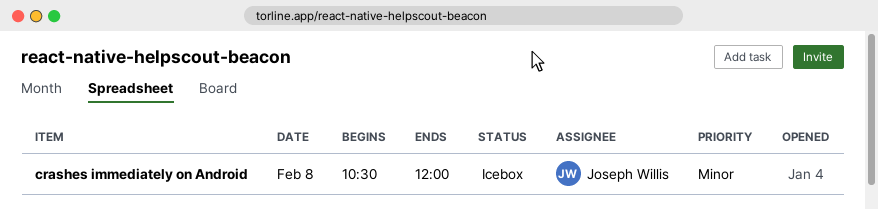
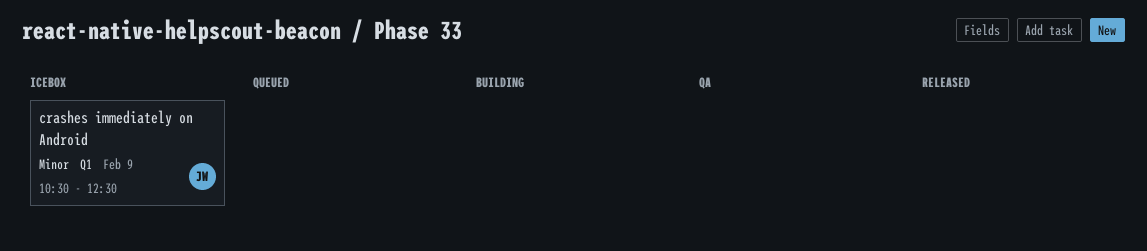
crashes immediately on Android, day: Feb 8 -> Feb 9
crashes immediately on Android, ends: 12:00 -> 12:30

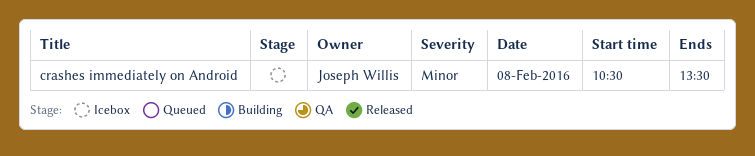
crashes immediately on Android, day: Feb 9 -> Feb 8
crashes immediately on Android, ends: 12:30 -> 13:30

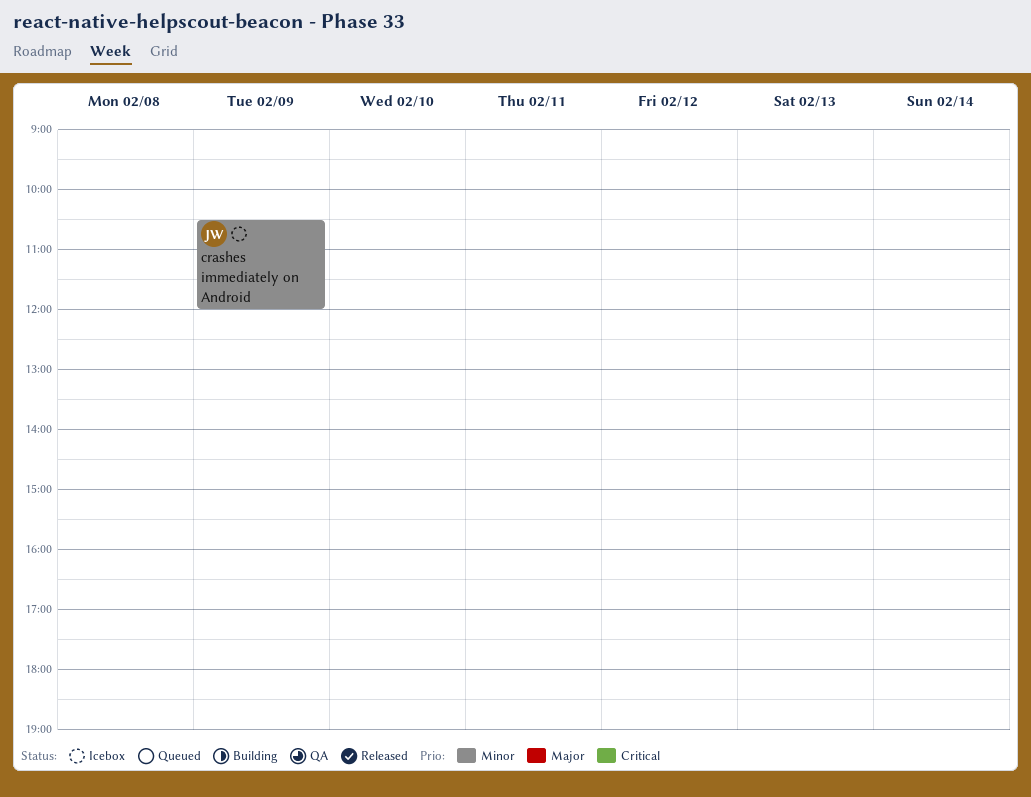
crashes immediately on Android, day: Feb 8 -> Feb 9
crashes immediately on Android, ends: 13:30 -> 12:00

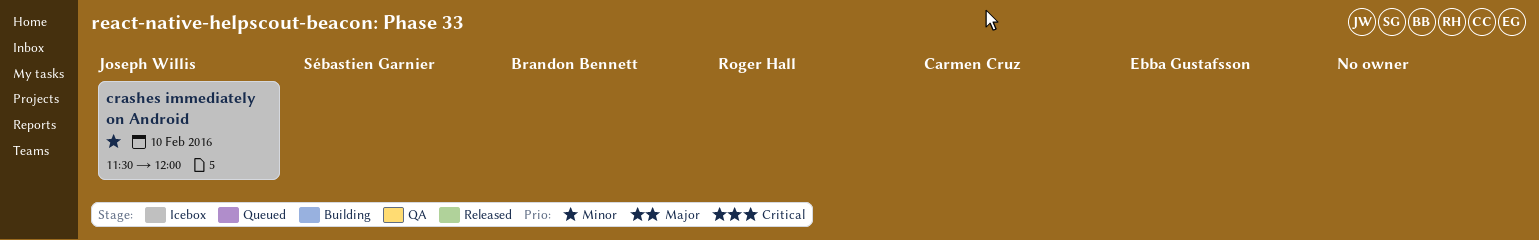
crashes immediately on Android, day: Feb 9 -> Feb 10
crashes immediately on Android, begins: 10:30 -> 11:30

